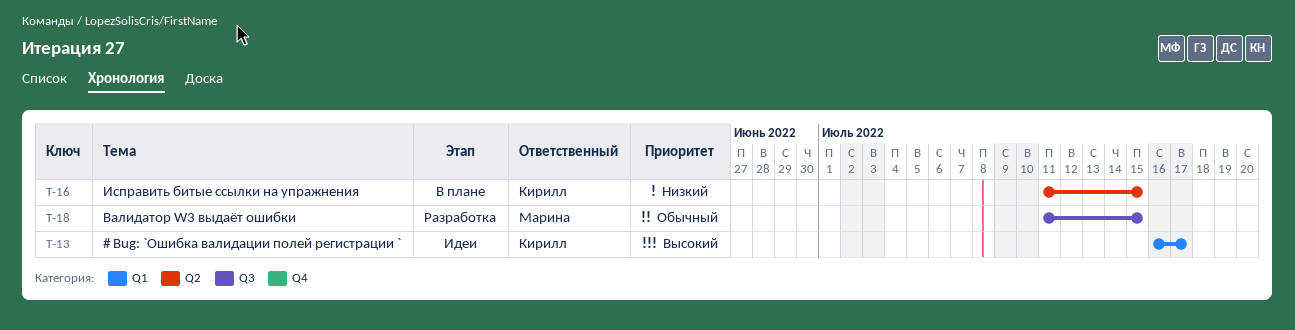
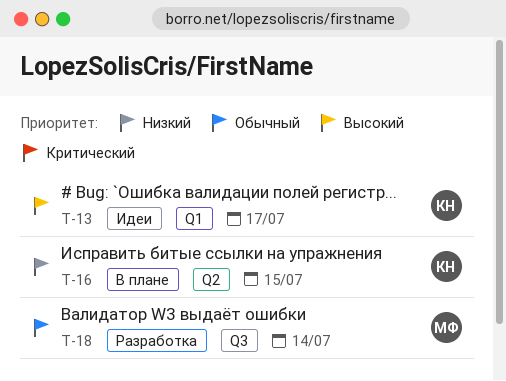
T-18, due: Jul 15 -> Jul 14

